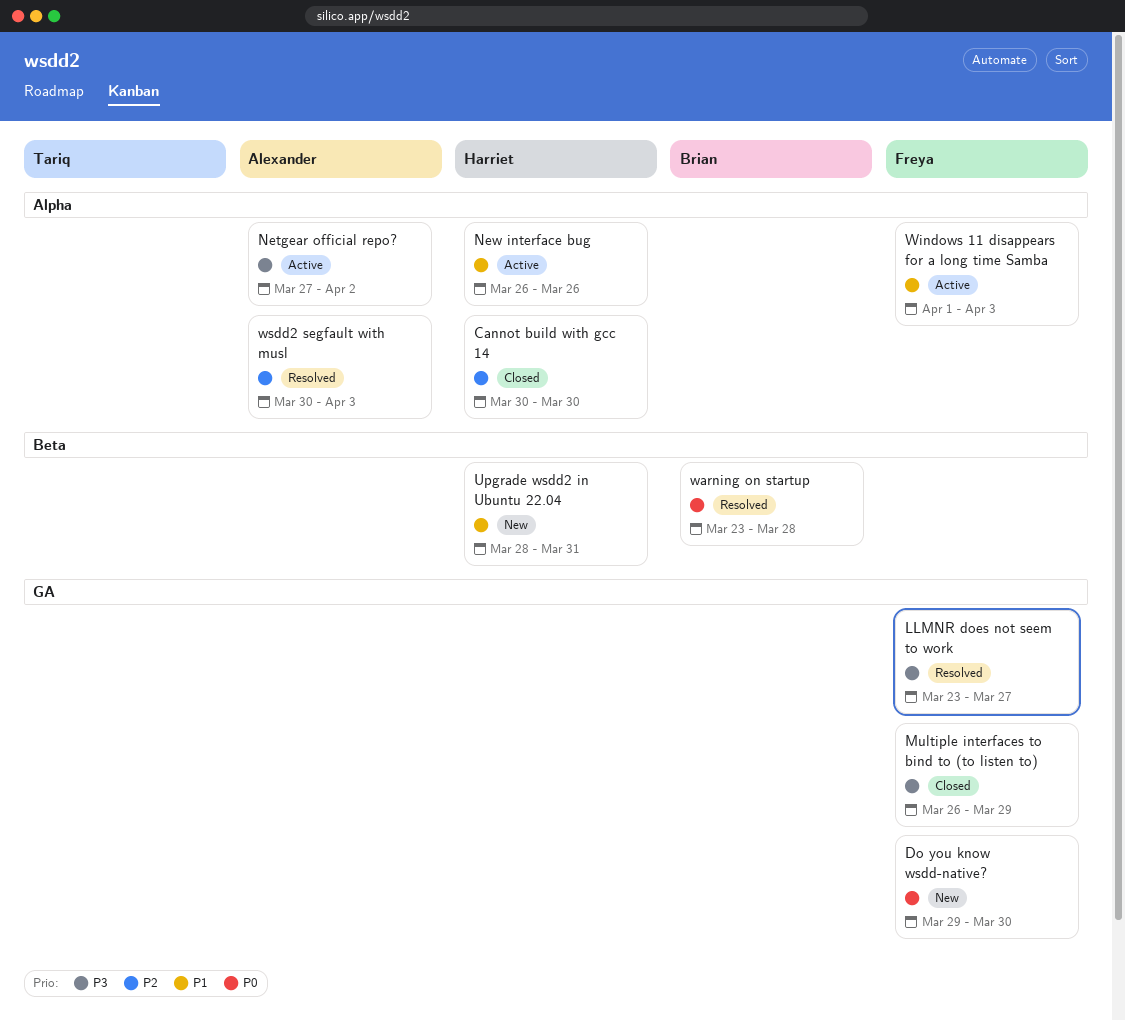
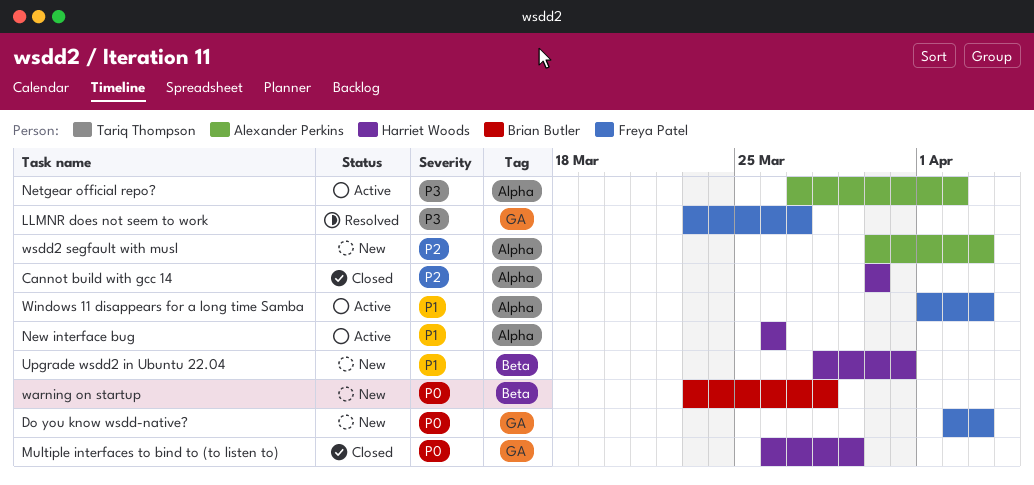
Do you know wsdd-native?, start: Mar 29 -> Apr 2
Do you know wsdd-native?, due: Mar 30 -> Apr 3
Multiple interfaces to bind to (to listen to), owner: Freya Patel -> Harriet Woods
Multiple interfaces to bind to (to listen to), priority: P3 -> P0
warning on startup, status: Resolved -> New
wsdd2 segfault with musl, status: Resolved -> New

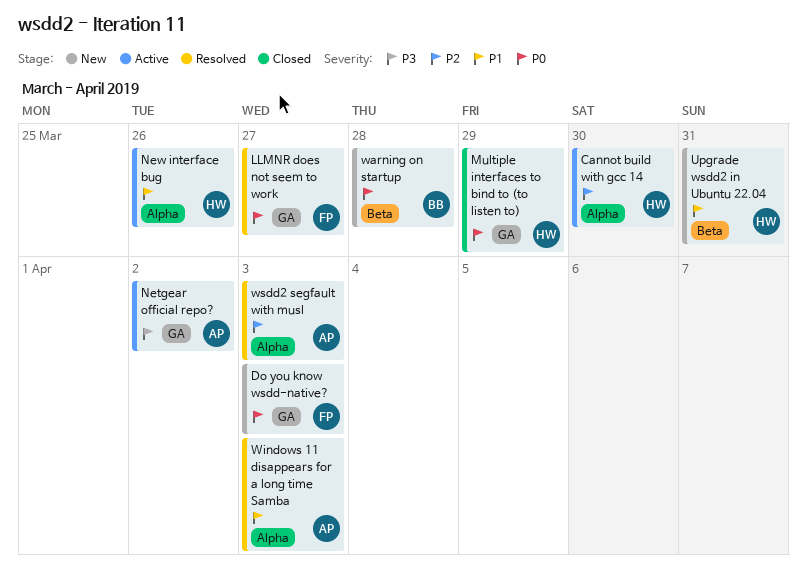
Cannot build with gcc 14, status: Closed -> Active
LLMNR does not seem to work, priority: P3 -> P0
Netgear official repo?, label: Alpha -> GA
Windows 11 disappears for a long time Samba, status: Active -> Resolved
Windows 11 disappears for a long time Samba, owner: Freya Patel -> Alexander Perkins
wsdd2 segfault with musl, status: New -> Resolved

